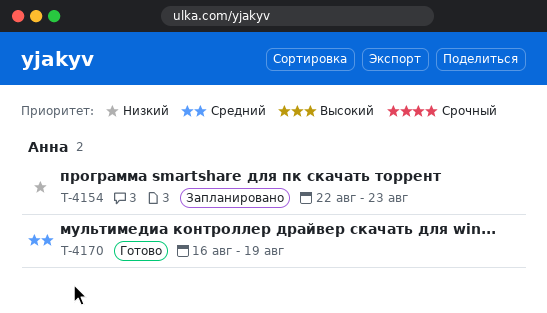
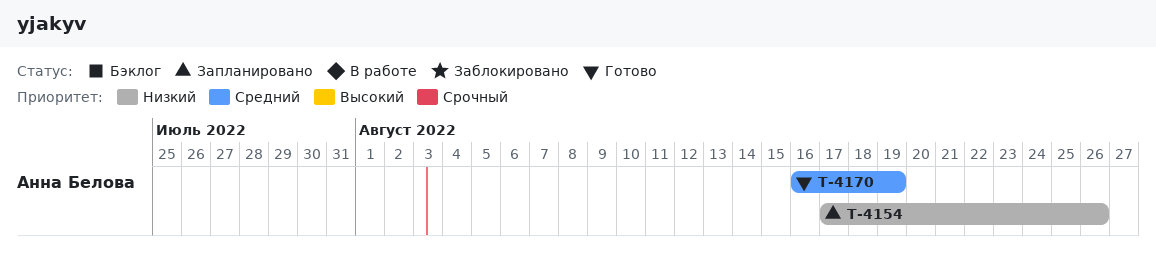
T-4154, start: Aug 22 -> Aug 17
T-4154, due: Aug 23 -> Aug 26

